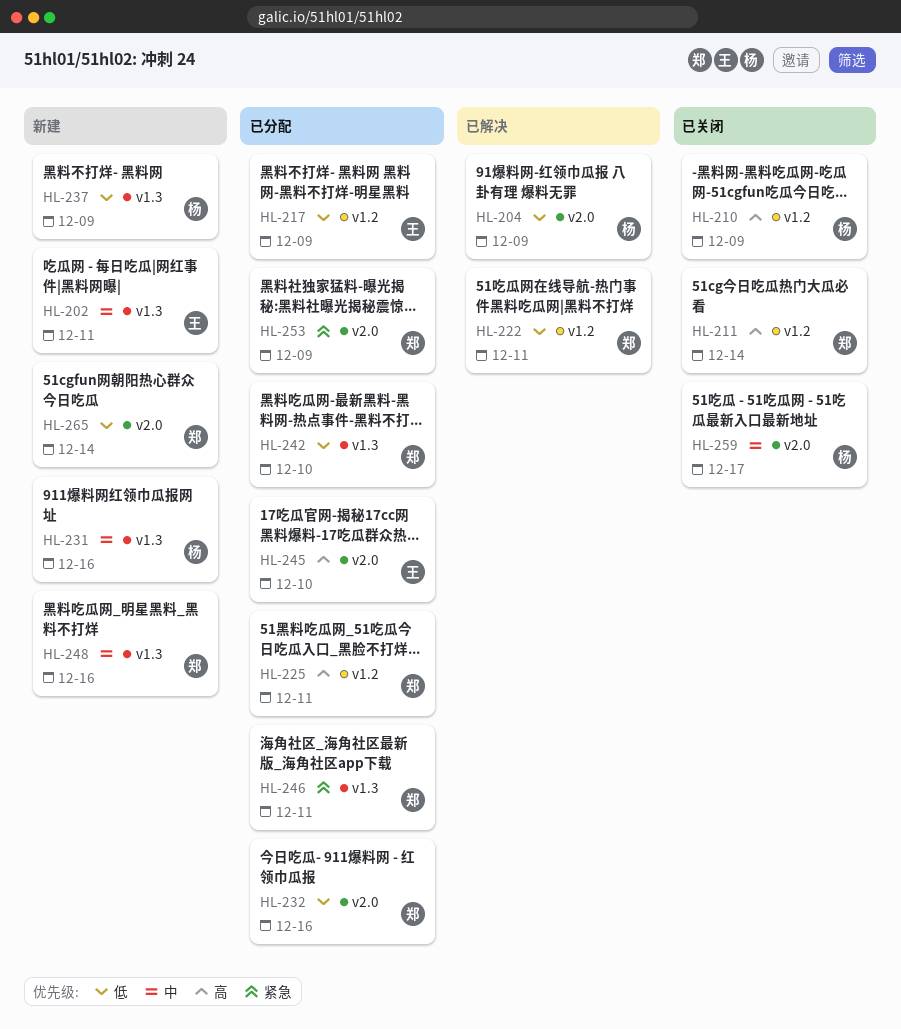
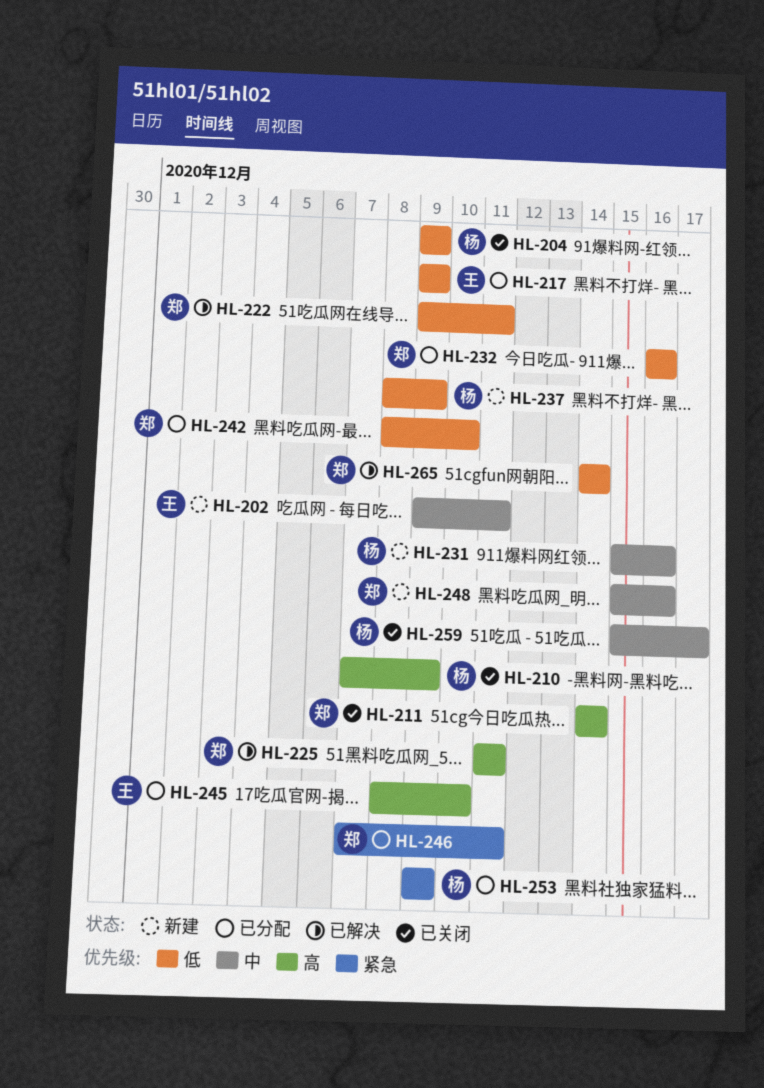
HL-204, status: 已解决 -> 已关闭
HL-225, status: 已分配 -> 已解决
HL-253, owner: 郑 -> 杨
HL-265, status: 新建 -> 已解决

